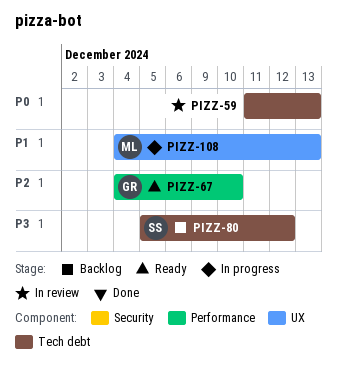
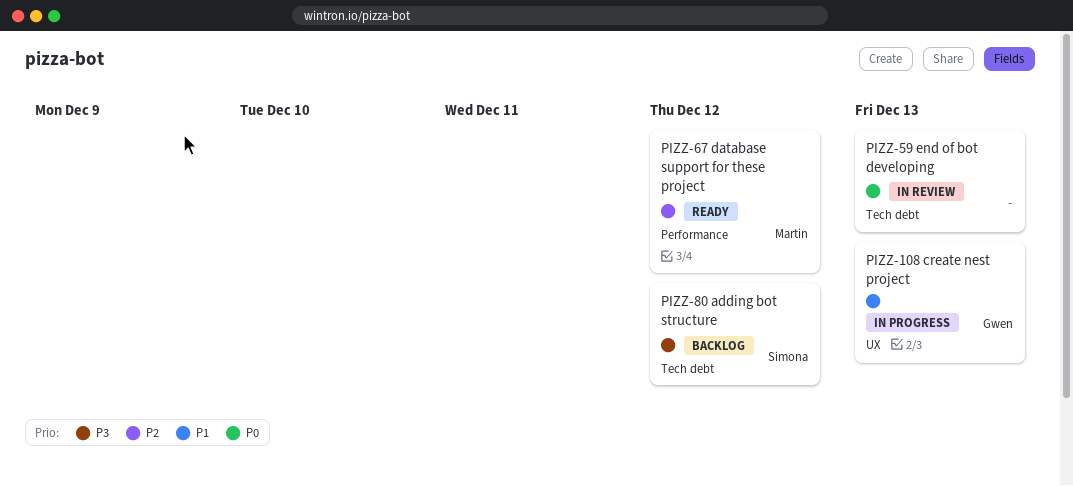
PIZZ-67, owner: Gwen -> Martin
PIZZ-67, due: Dec 10 -> Dec 12
PIZZ-108, owner: Martin -> Gwen

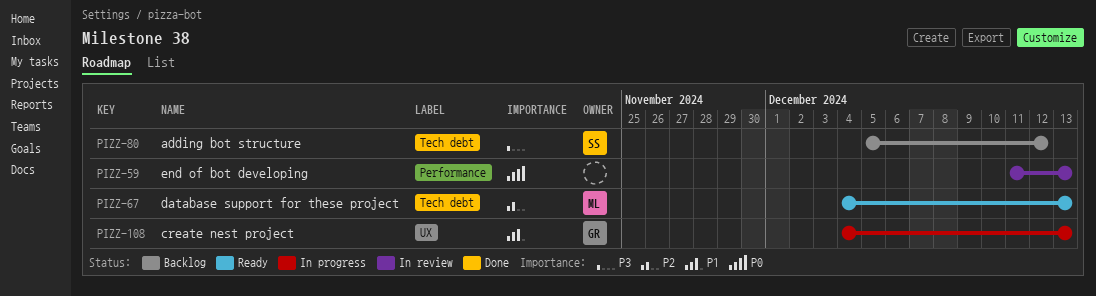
PIZZ-59, label: Tech debt -> Performance
PIZZ-67, label: Performance -> Tech debt
PIZZ-67, due: Dec 12 -> Dec 13

